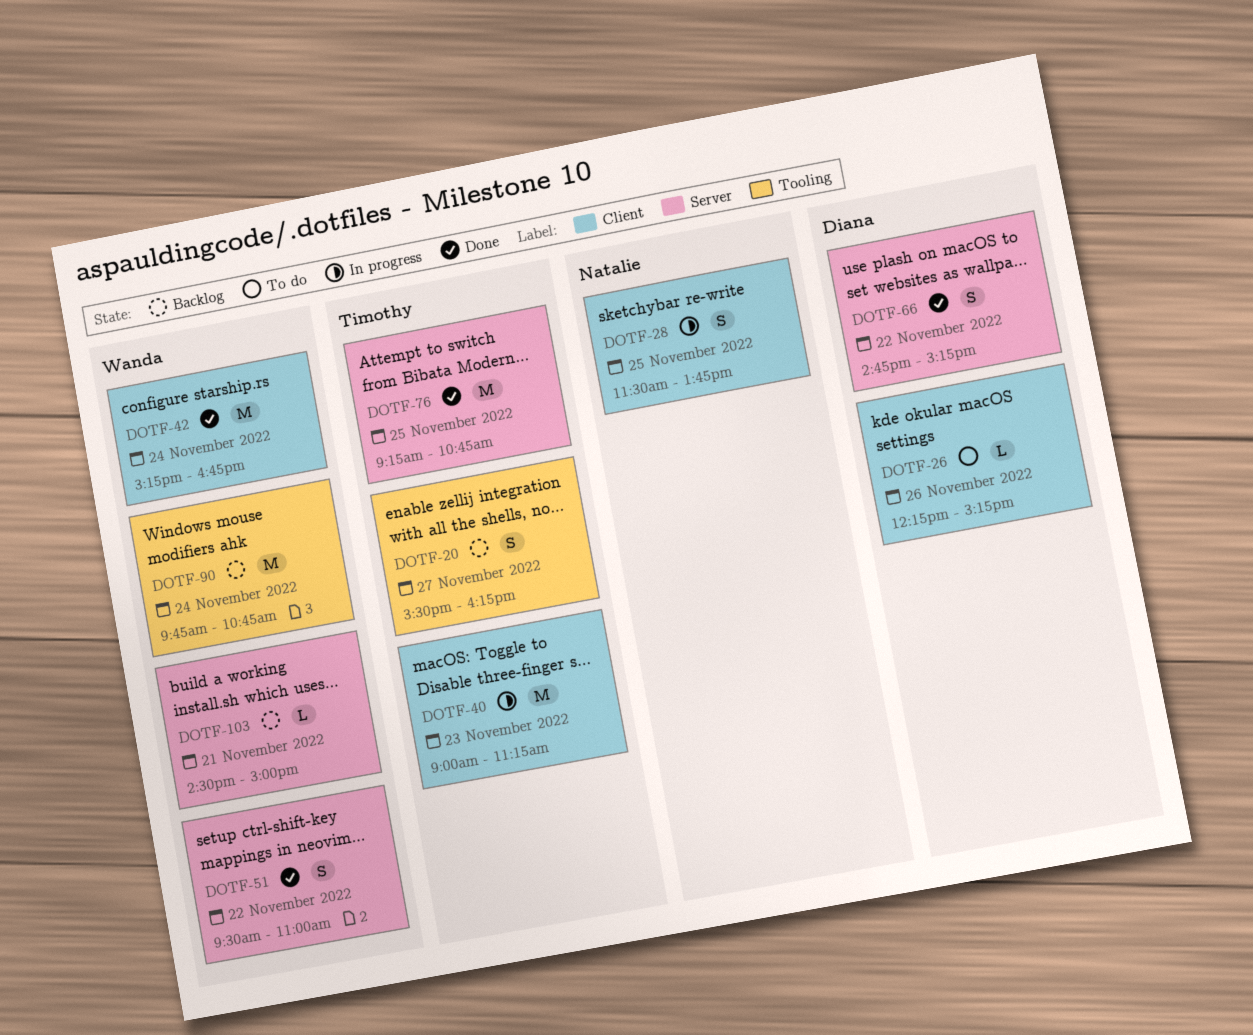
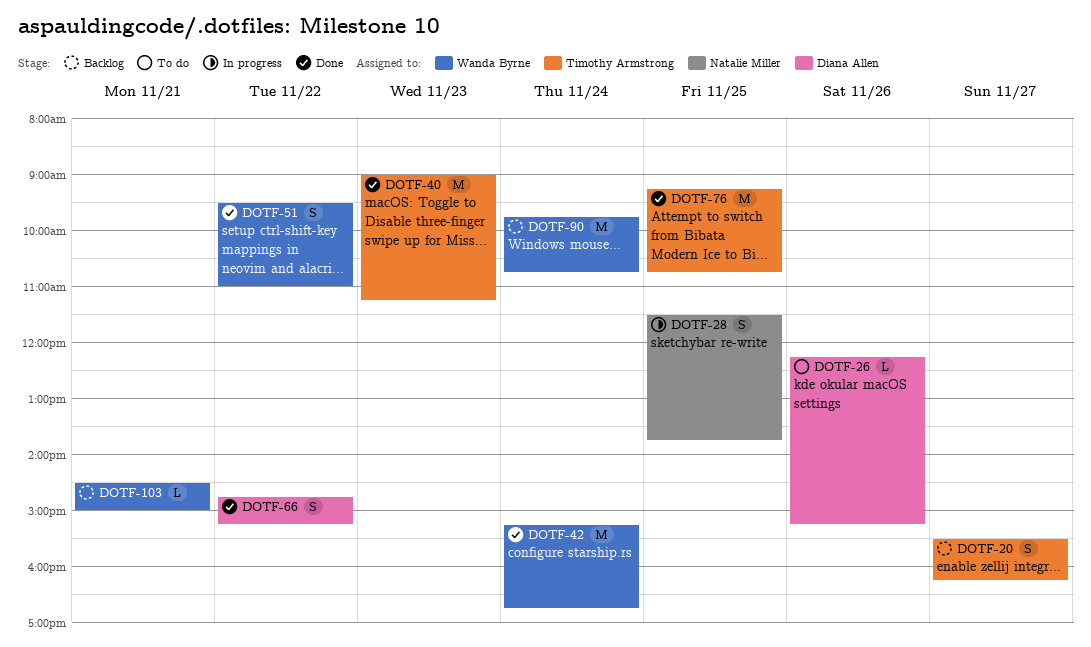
DOTF-40, status: In progress -> Done

